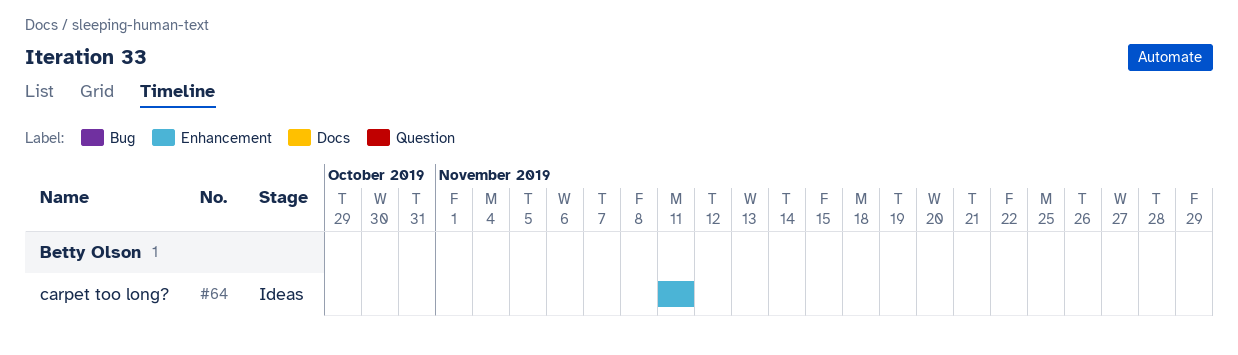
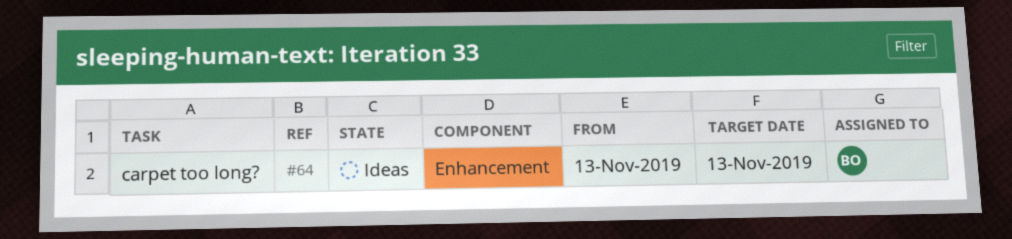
#64, start: Nov 11 -> Nov 13
#64, due: Nov 11 -> Nov 13

